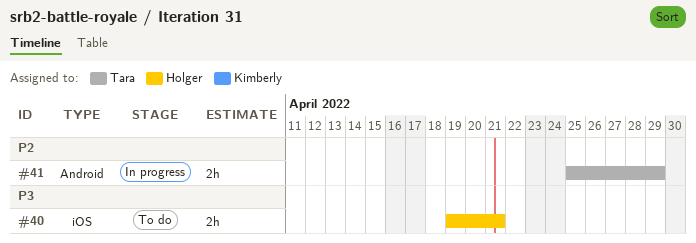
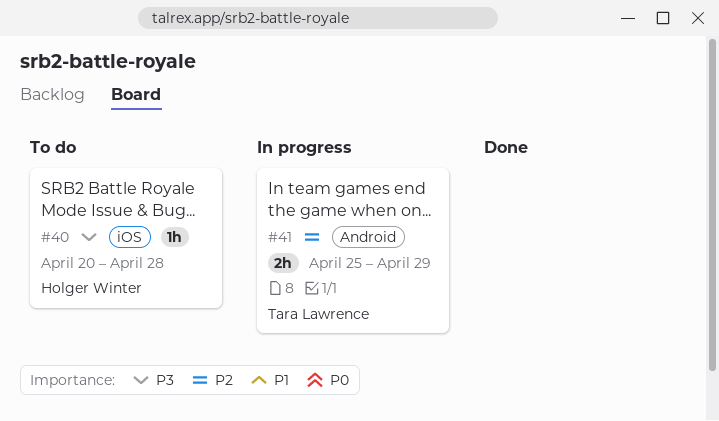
#40, estimate: 2h -> 1h
#40, start: Apr 19 -> Apr 20
#40, due: Apr 21 -> Apr 28

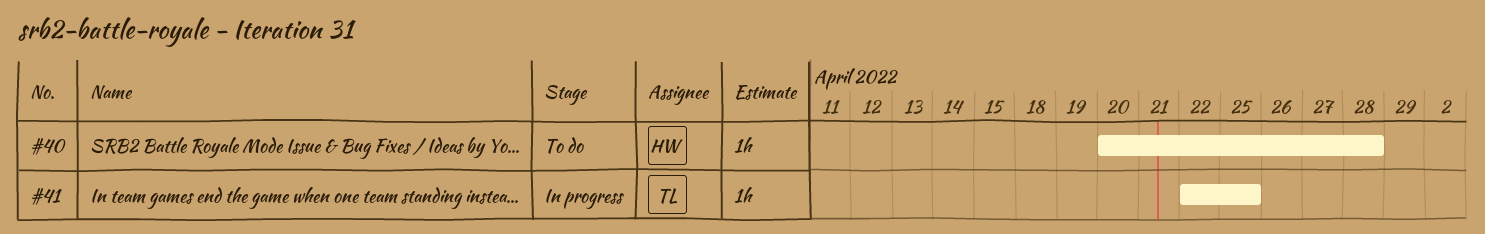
#41, estimate: 2h -> 1h
#41, start: Apr 25 -> Apr 22
#41, due: Apr 29 -> Apr 25

